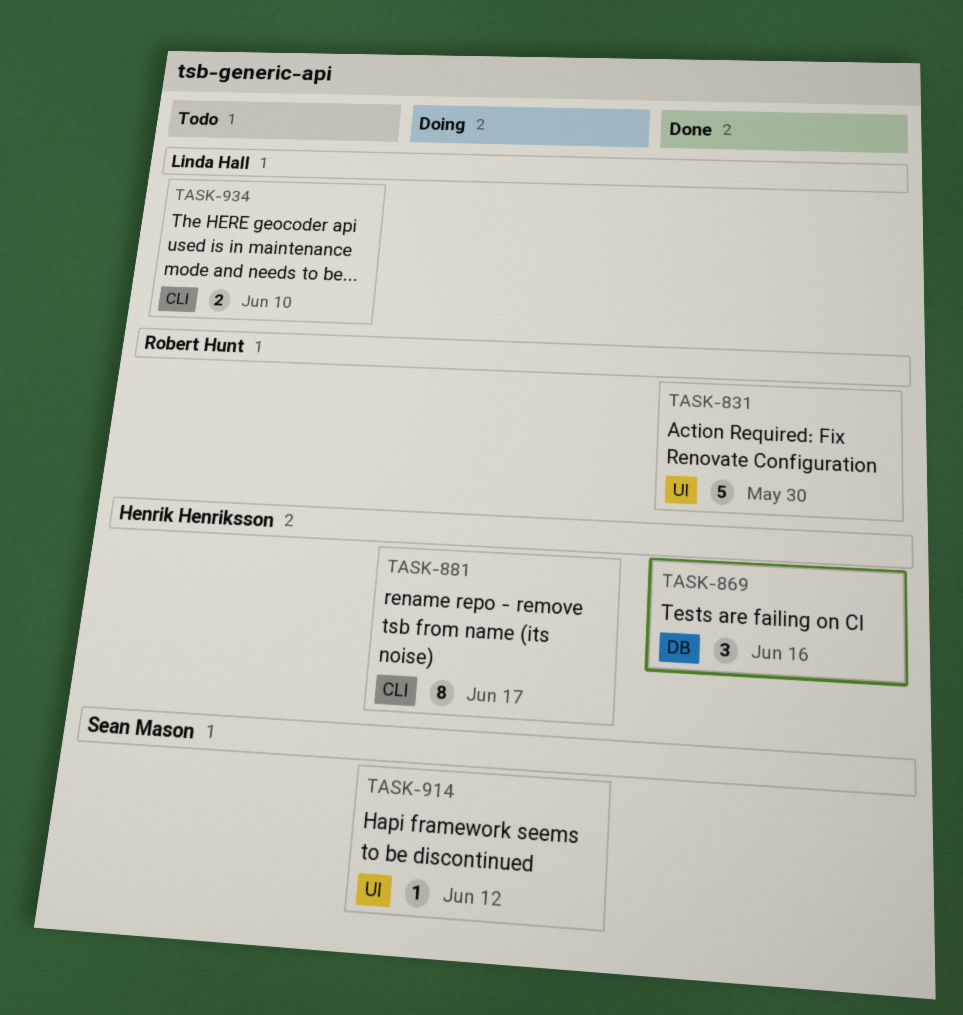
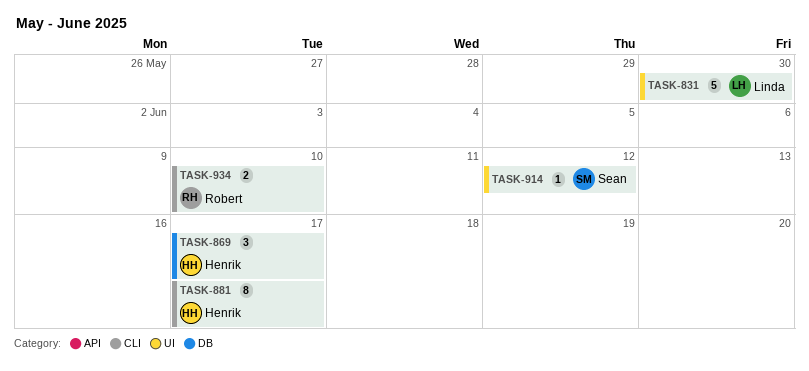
TASK-831, owner: Robert Hunt -> Linda Hall
TASK-869, due: Jun 16 -> Jun 17
TASK-934, owner: Linda Hall -> Robert Hunt

